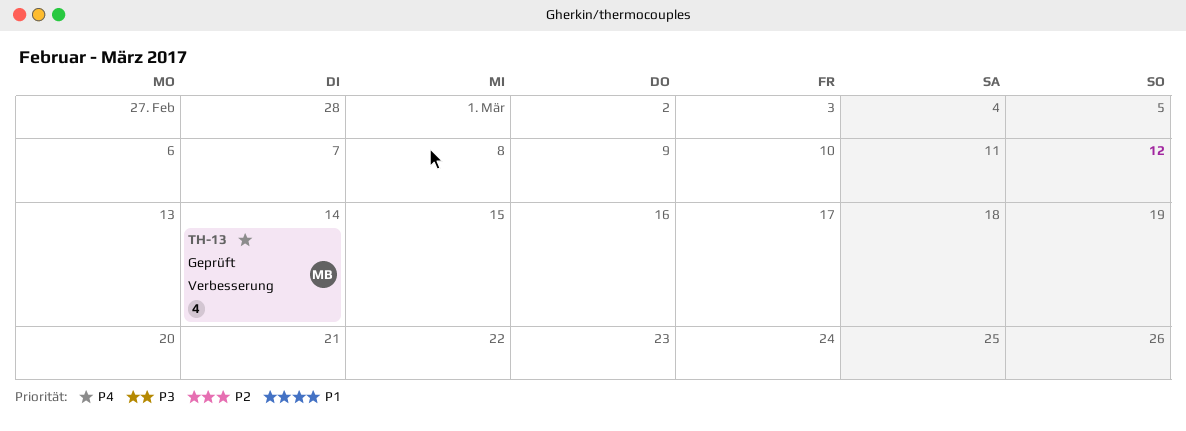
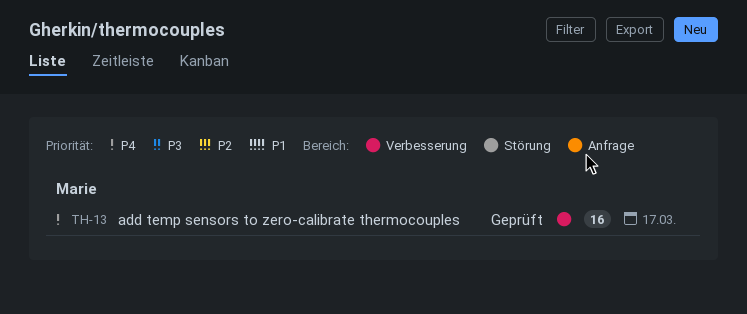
TH-13, estimate: 4 -> 16
TH-13, due: Mar 14 -> Mar 17

